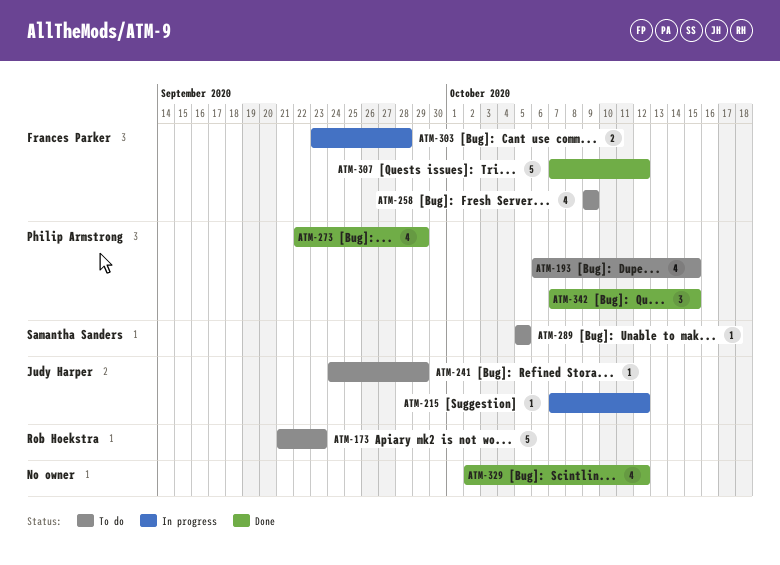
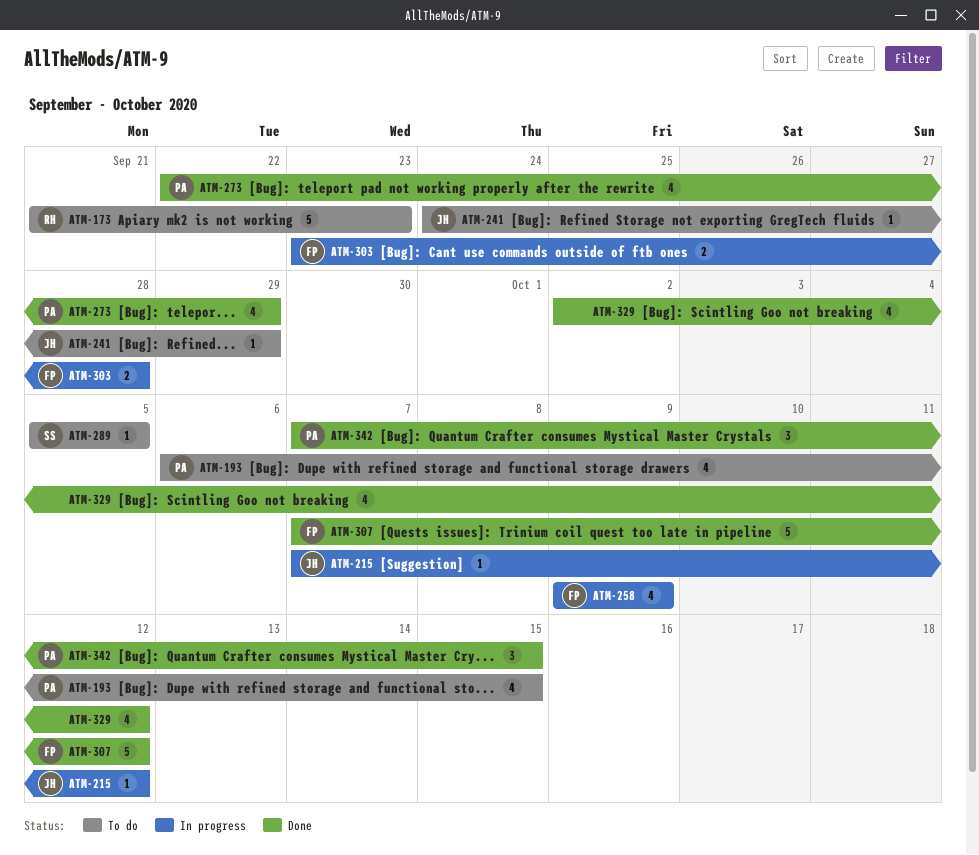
ATM-258, status: To do -> In progress

